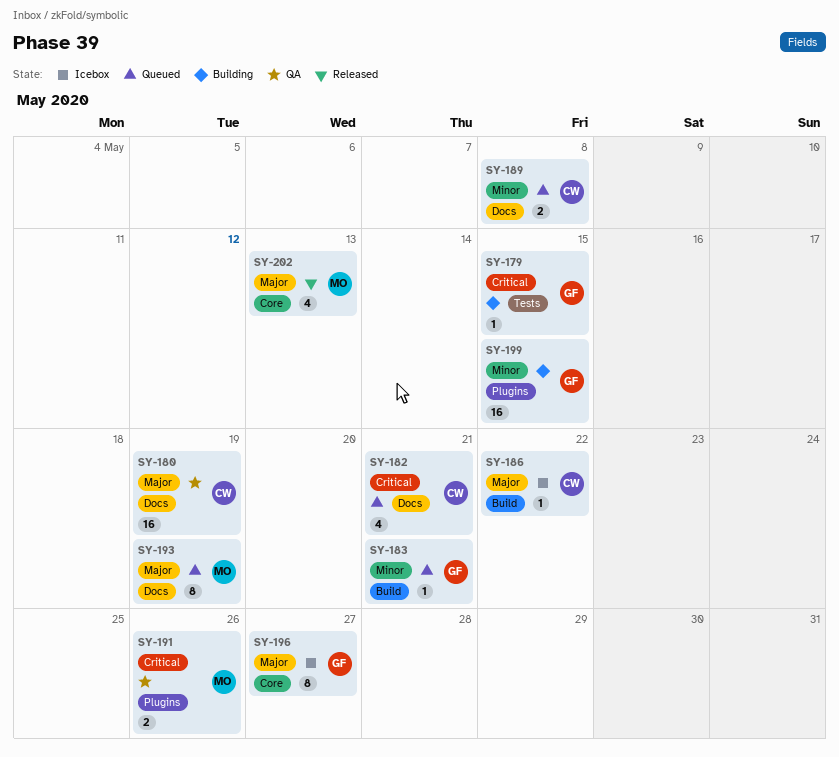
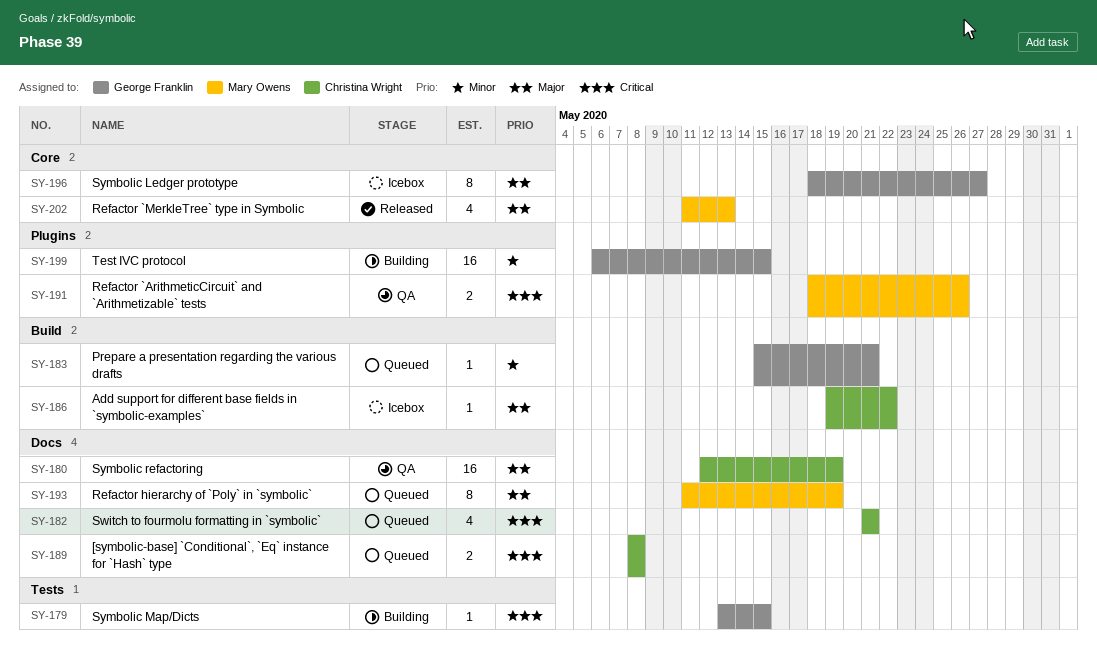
SY-189, priority: Minor -> Critical

